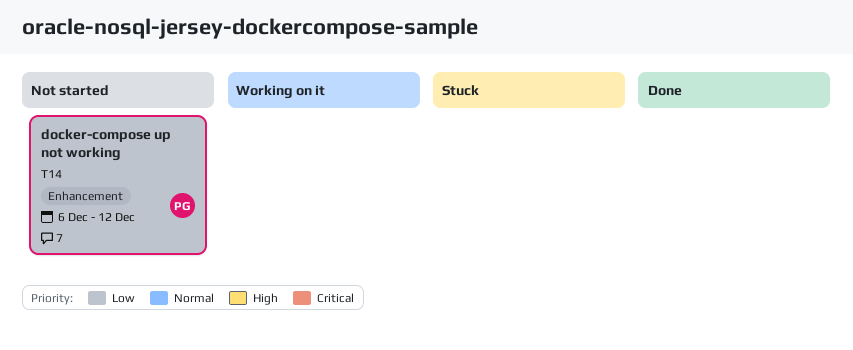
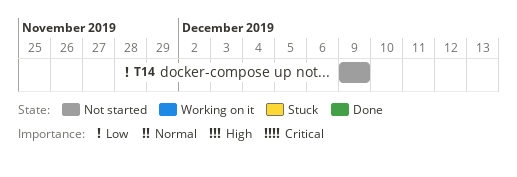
T14, start: Dec 6 -> Dec 9
T14, due: Dec 12 -> Dec 9

